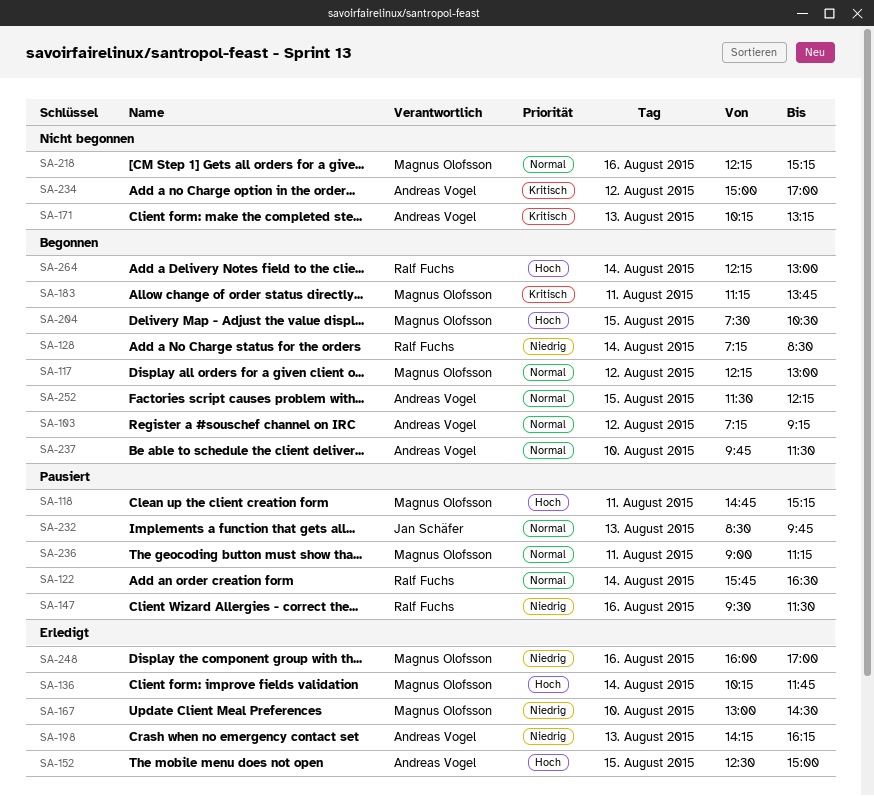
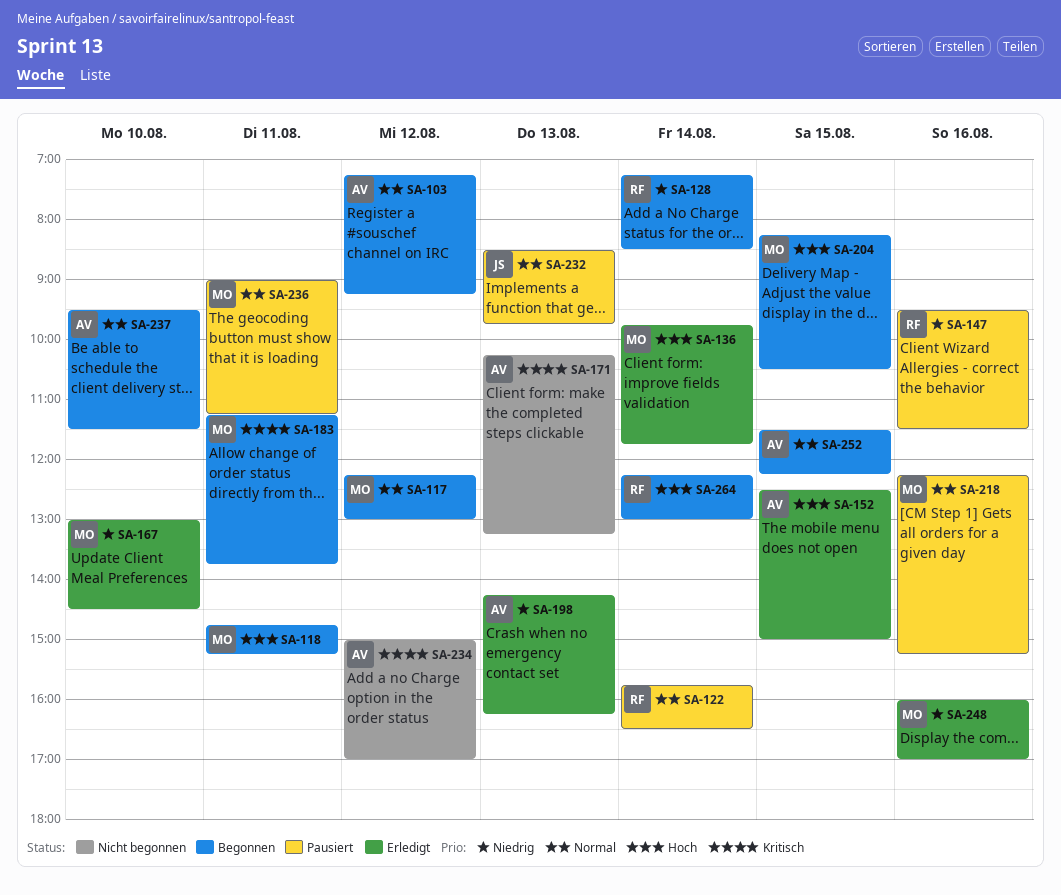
SA-118, status: Pausiert -> Begonnen
SA-136, begins: 10:15 -> 09:45
SA-204, begins: 07:30 -> 08:15
SA-218, status: Nicht begonnen -> Pausiert
SA-237, begins: 09:45 -> 09:30

